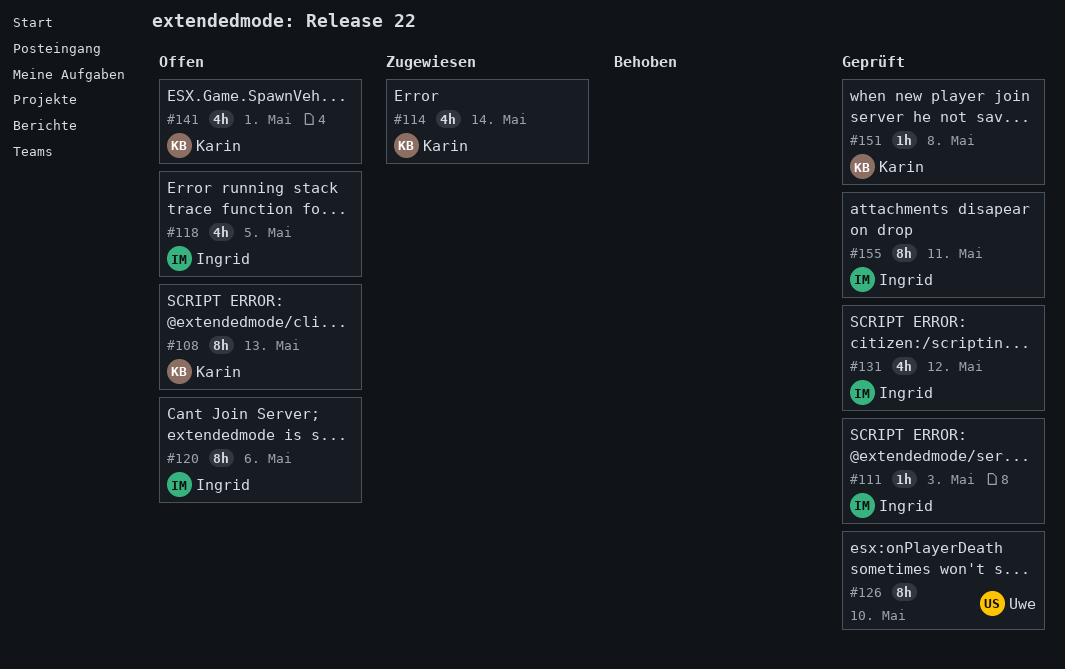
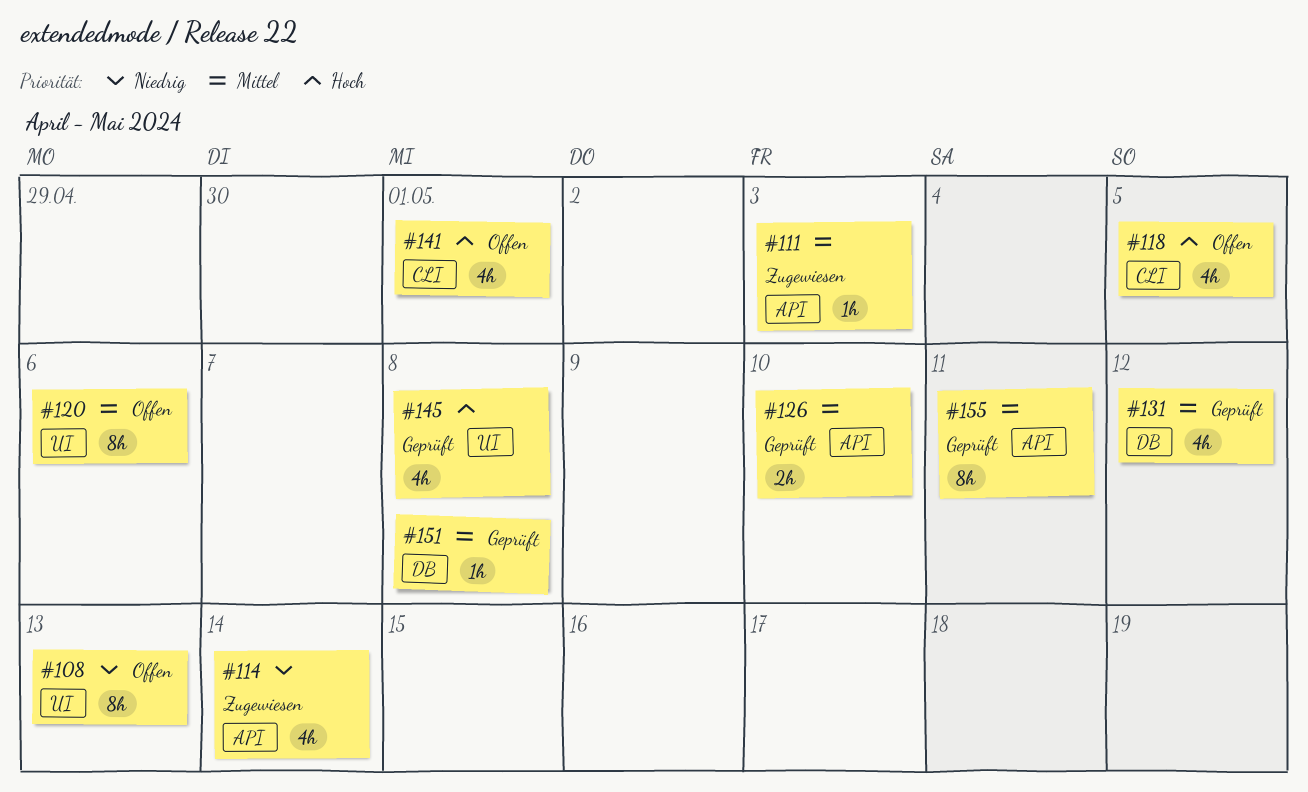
#111, status: Geprüft -> Zugewiesen
#126, estimate: 8h -> 2h
#145: none -> present

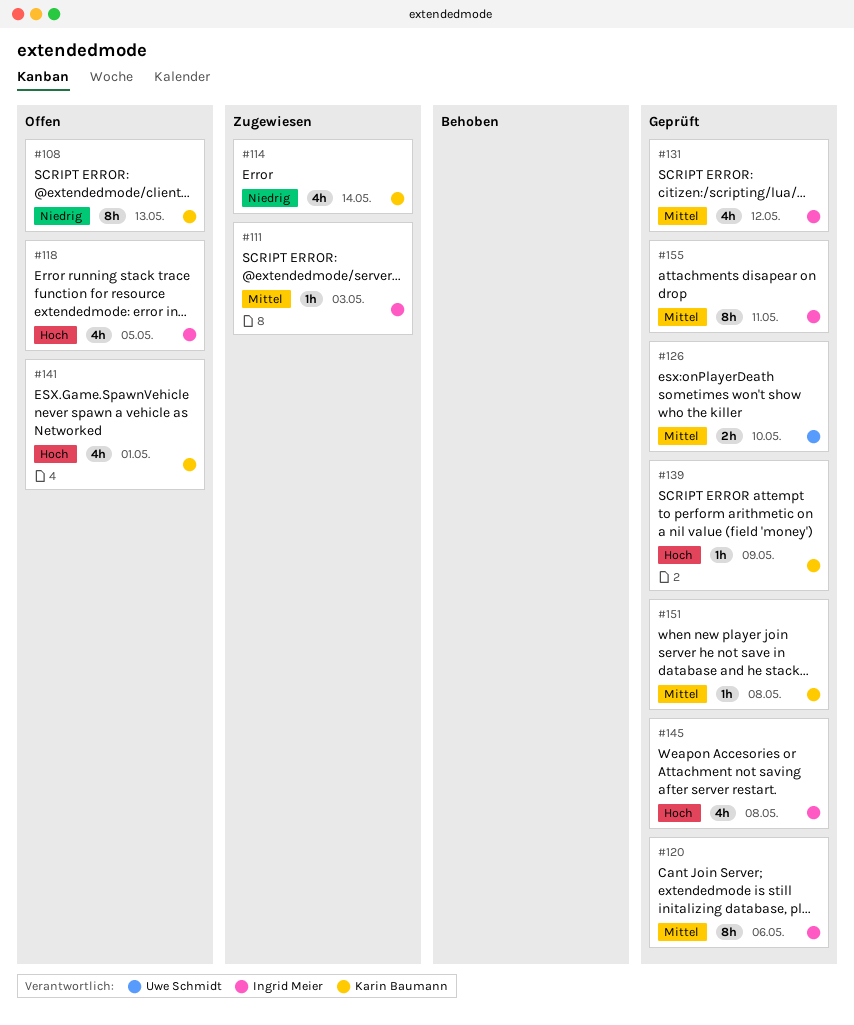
#120, status: Offen -> Geprüft
#139: none -> present

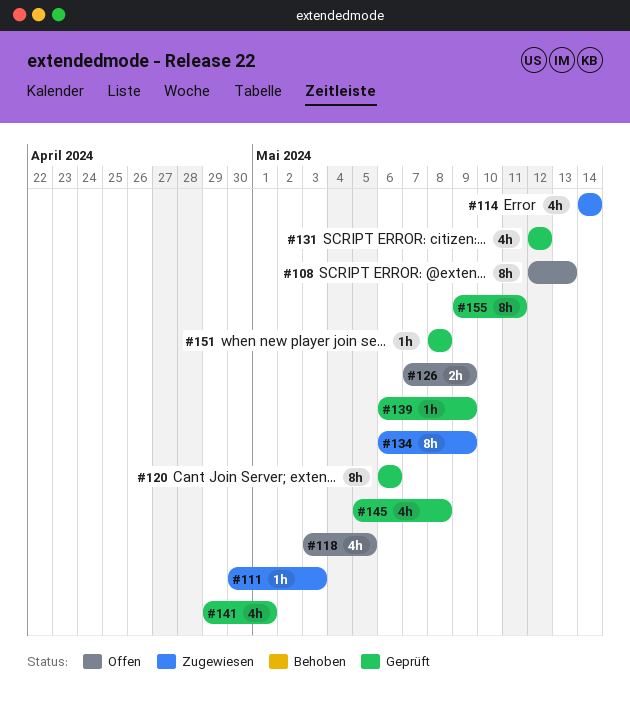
#126, status: Geprüft -> Offen
#126, due: May 10 -> May 9
#134: none -> present
#141, status: Offen -> Geprüft

